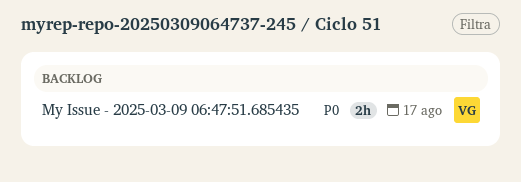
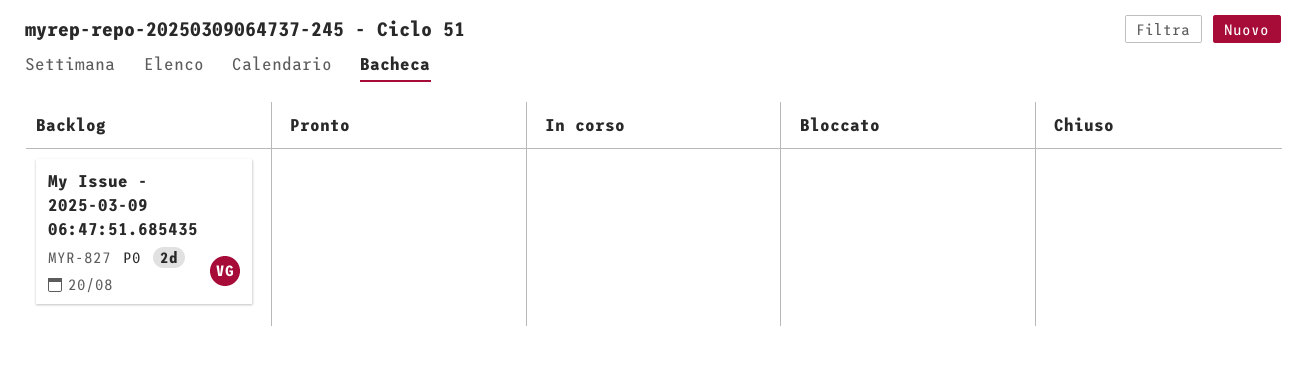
My Issue - 2025-03-09 06:47:51.685435, estimate: 2h -> 2d
My Issue - 2025-03-09 06:47:51.685435, due: Aug 17 -> Aug 20

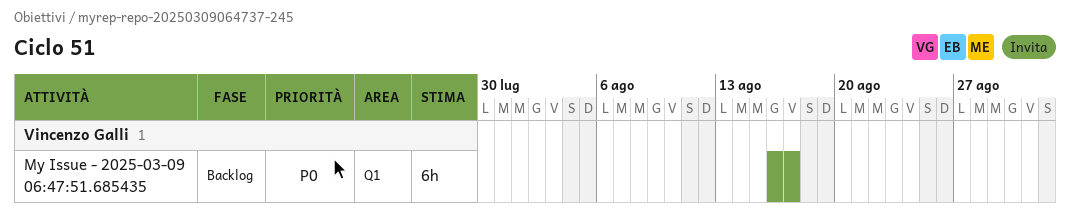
My Issue - 2025-03-09 06:47:51.685435, estimate: 2d -> 6h
My Issue - 2025-03-09 06:47:51.685435, due: Aug 20 -> Aug 17

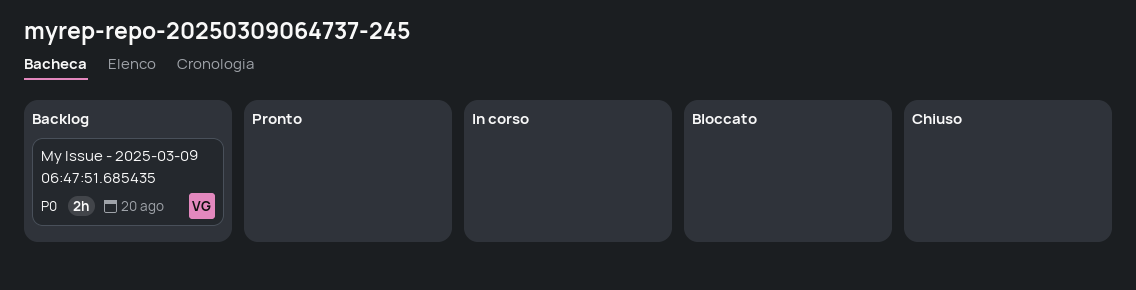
My Issue - 2025-03-09 06:47:51.685435, estimate: 6h -> 2h
My Issue - 2025-03-09 06:47:51.685435, due: Aug 17 -> Aug 20

